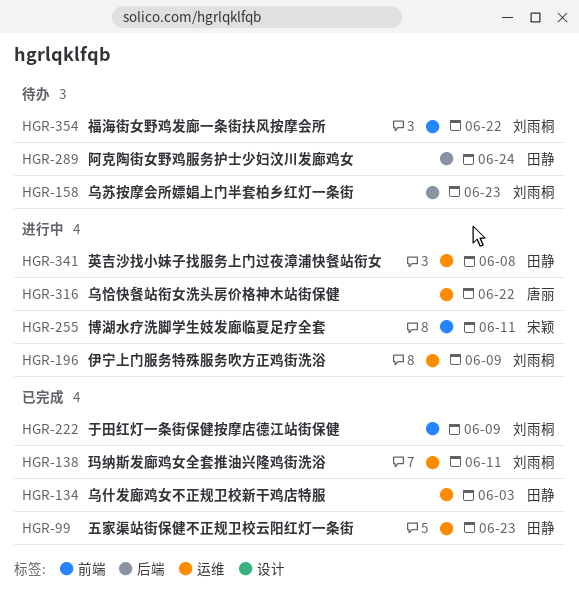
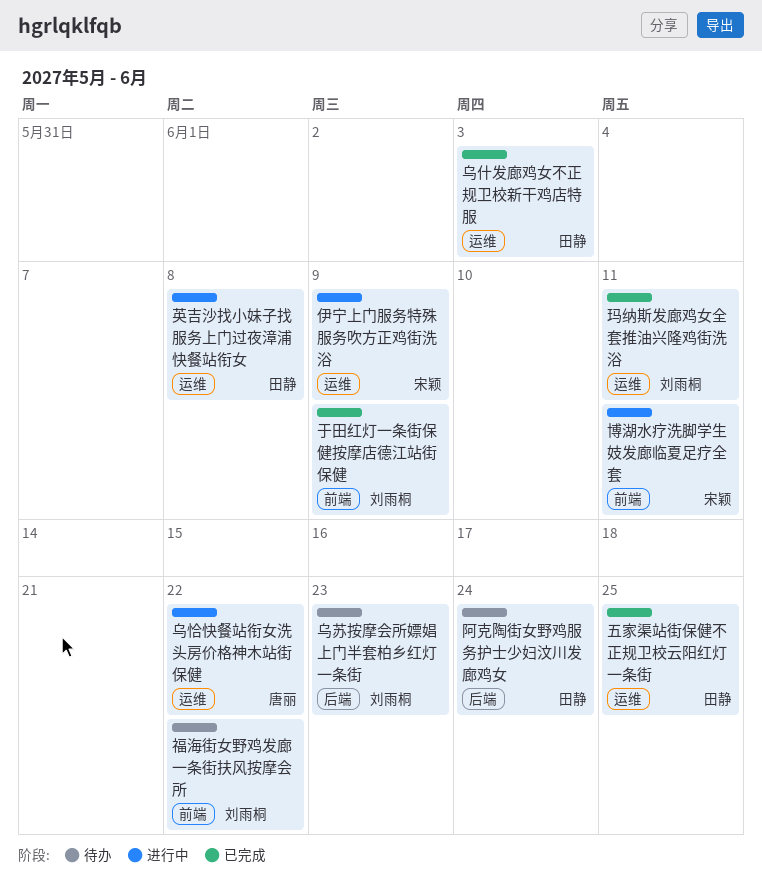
五家渠站街保健不正规卫校云阳红灯一条街, due: Jun 23 -> Jun 25
伊宁上门服务特殊服务吹方正鸡街洗浴, owner: 刘雨桐 -> 宋颖

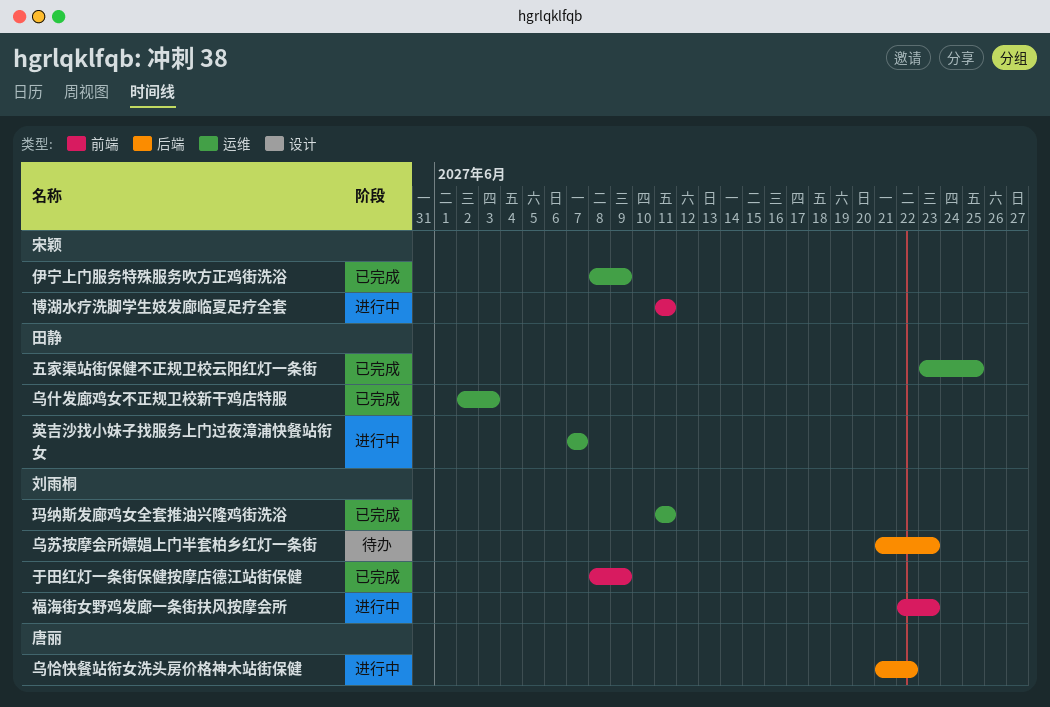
乌恰快餐站衔女洗头房价格神木站街保健, label: 运维 -> 后端
伊宁上门服务特殊服务吹方正鸡街洗浴, status: 进行中 -> 已完成
福海街女野鸡发廊一条街扶风按摩会所, status: 待办 -> 进行中
福海街女野鸡发廊一条街扶风按摩会所, due: Jun 22 -> Jun 23
英吉沙找小妹子找服务上门过夜漳浦快餐站衔女, due: Jun 8 -> Jun 7
阿克陶街女野鸡服务护士少妇汶川发廊鸡女: present -> none

